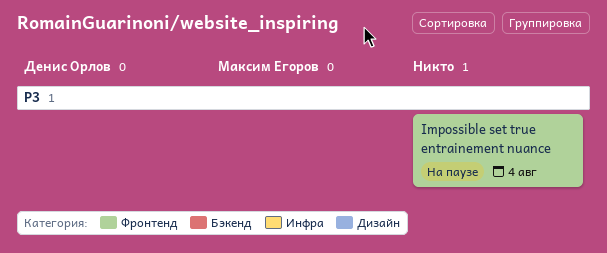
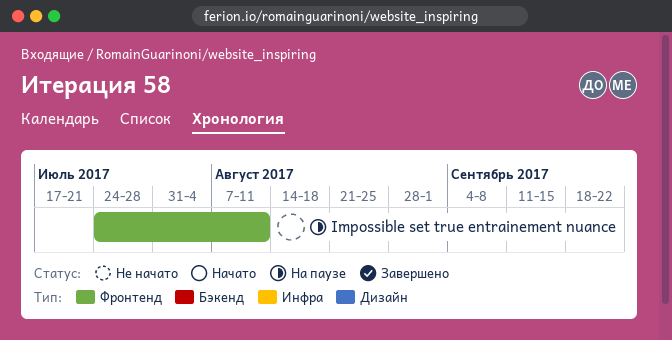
Impossible set true entrainement nuance, due: Aug 4 -> Aug 11

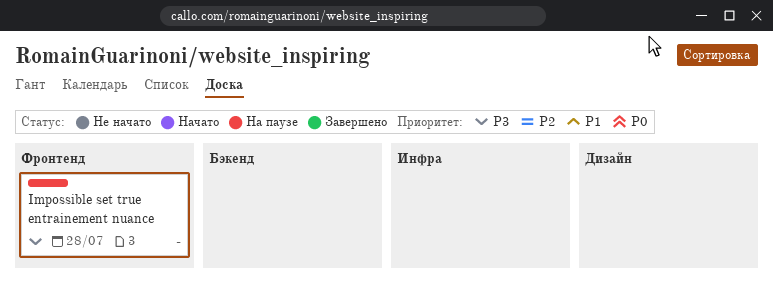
Impossible set true entrainement nuance, due: Aug 11 -> Jul 28

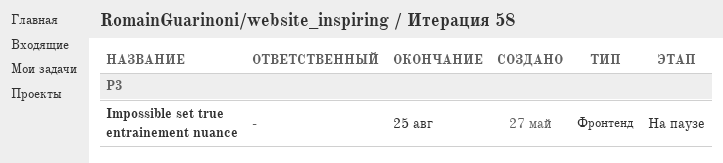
Impossible set true entrainement nuance, due: Jul 28 -> Aug 25

